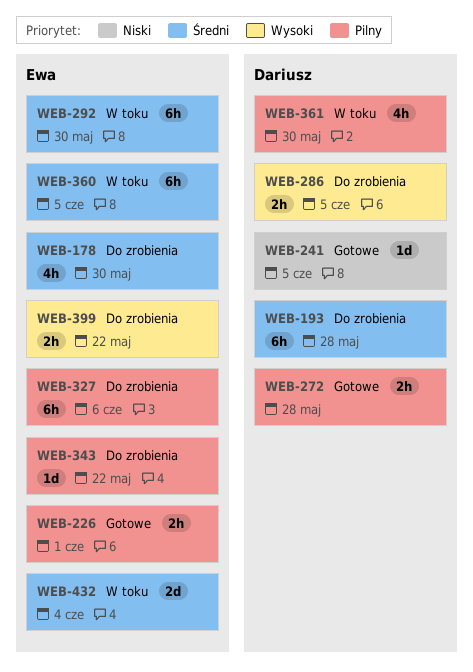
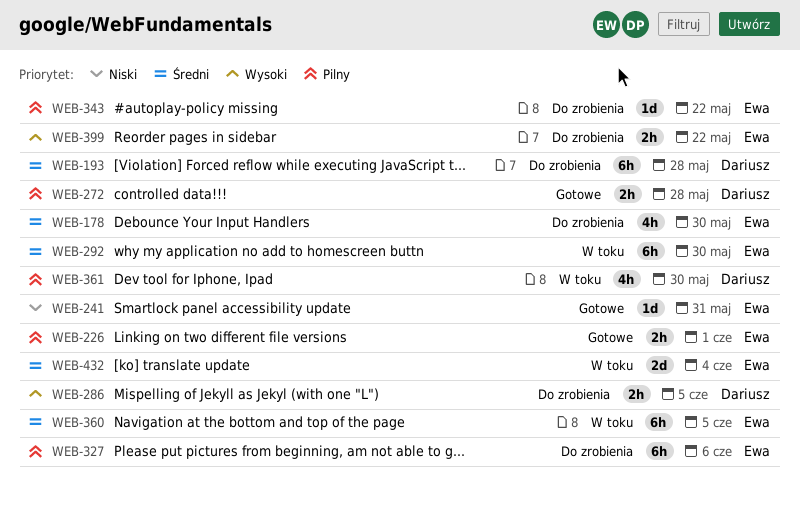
WEB-241, owner: Dariusz -> Ewa
WEB-241, due: Jun 5 -> May 31

